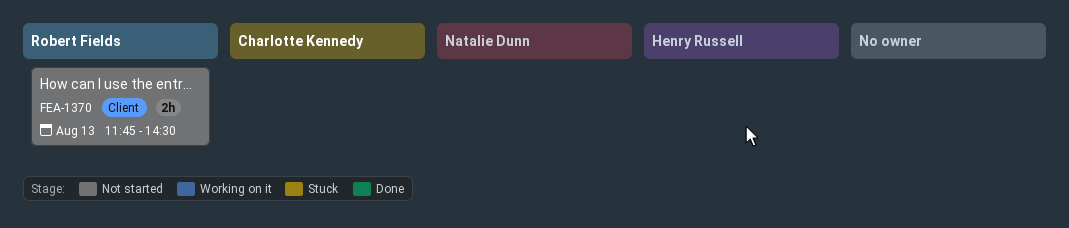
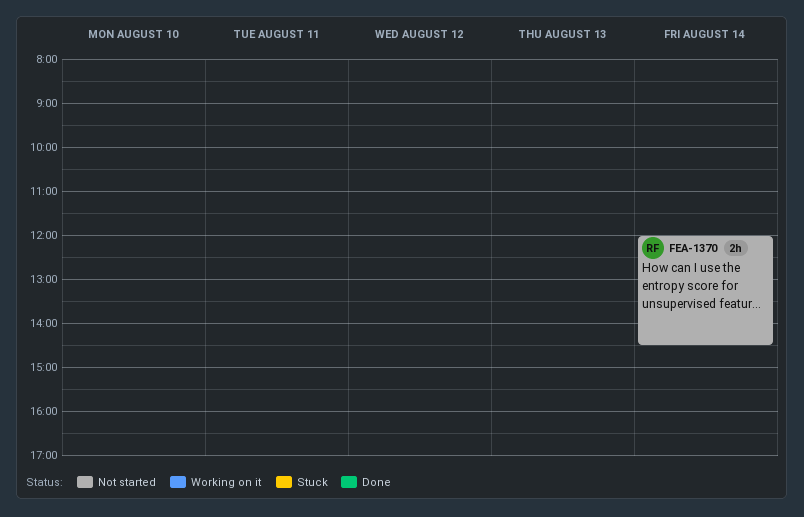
FEA-1370, day: Aug 13 -> Aug 14
FEA-1370, begins: 11:45 -> 12:00

